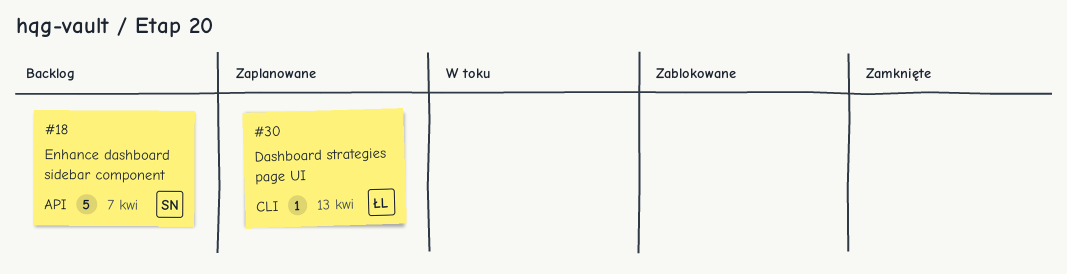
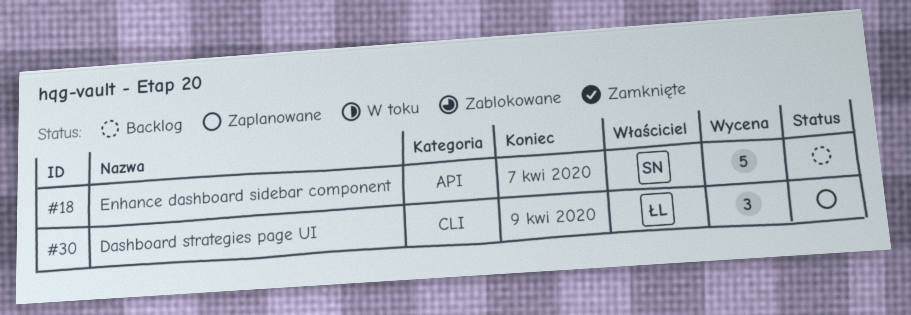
#30, estimate: 1 -> 3
#30, due: Apr 13 -> Apr 9

